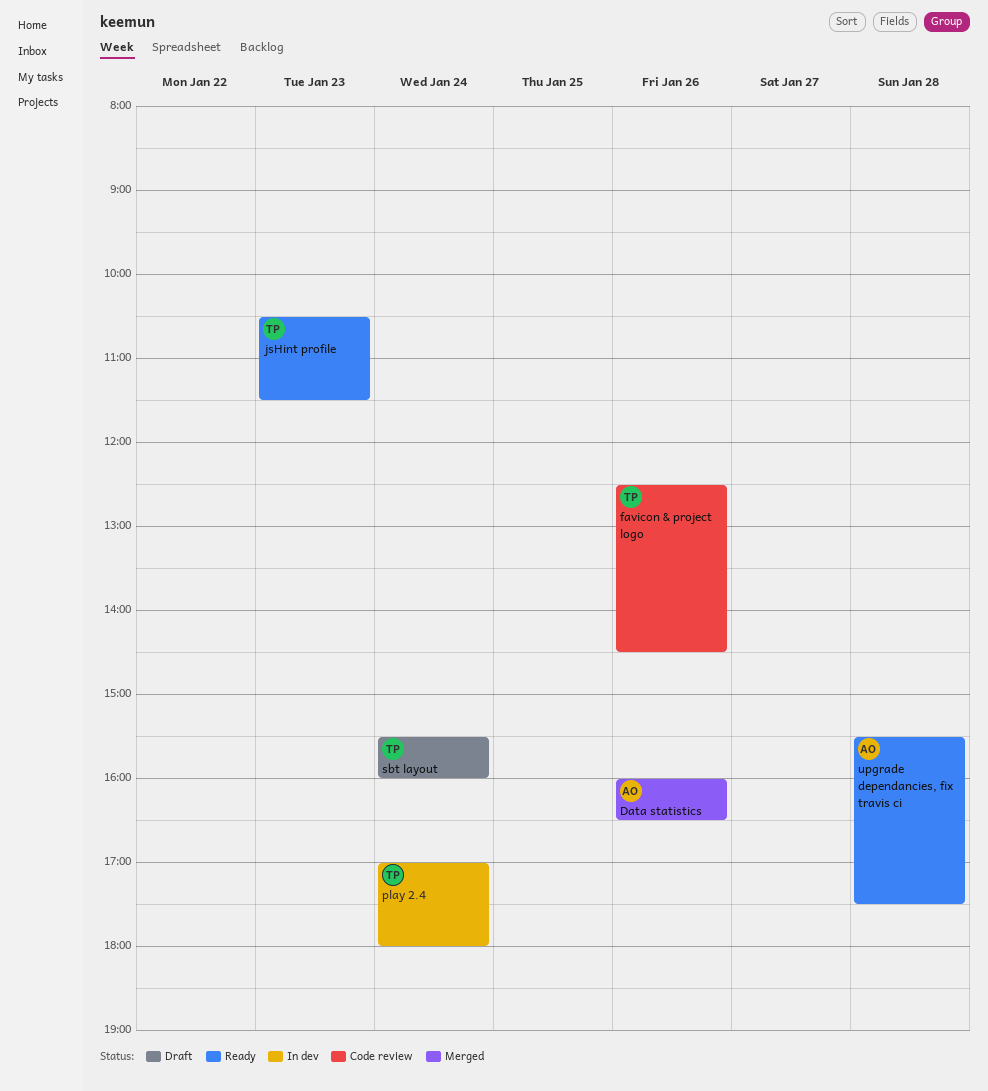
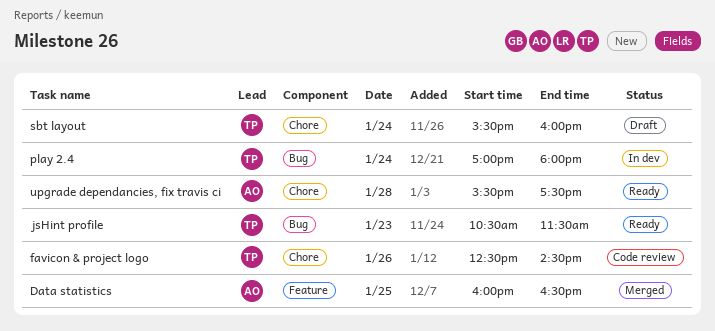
Data statistics, day: Jan 26 -> Jan 25

